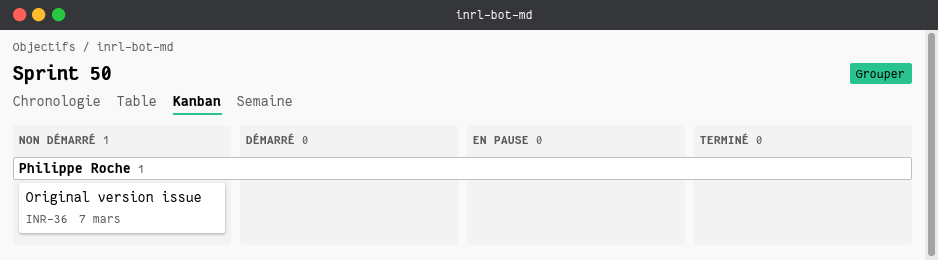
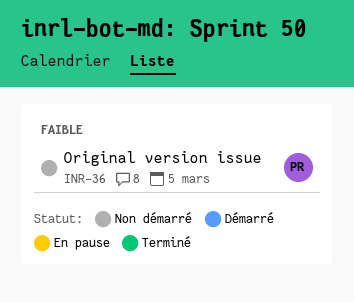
INR-36, due: Mar 7 -> Mar 5

